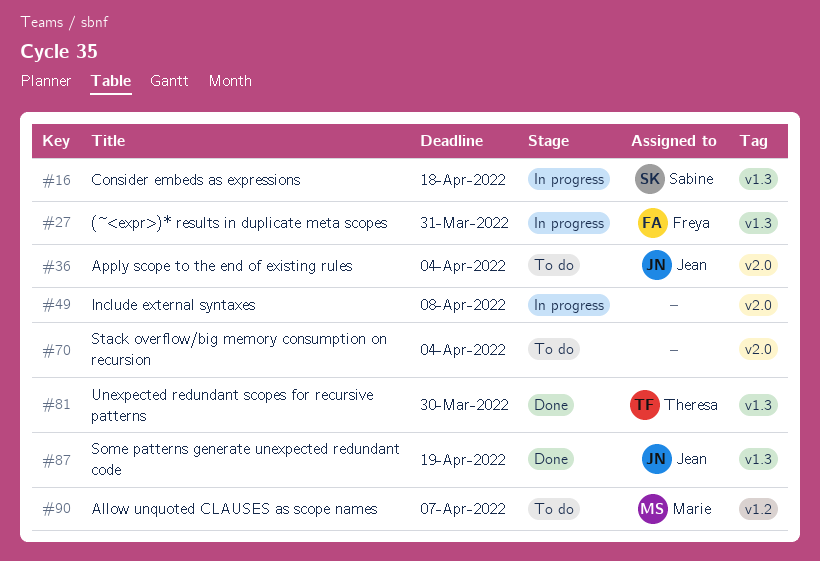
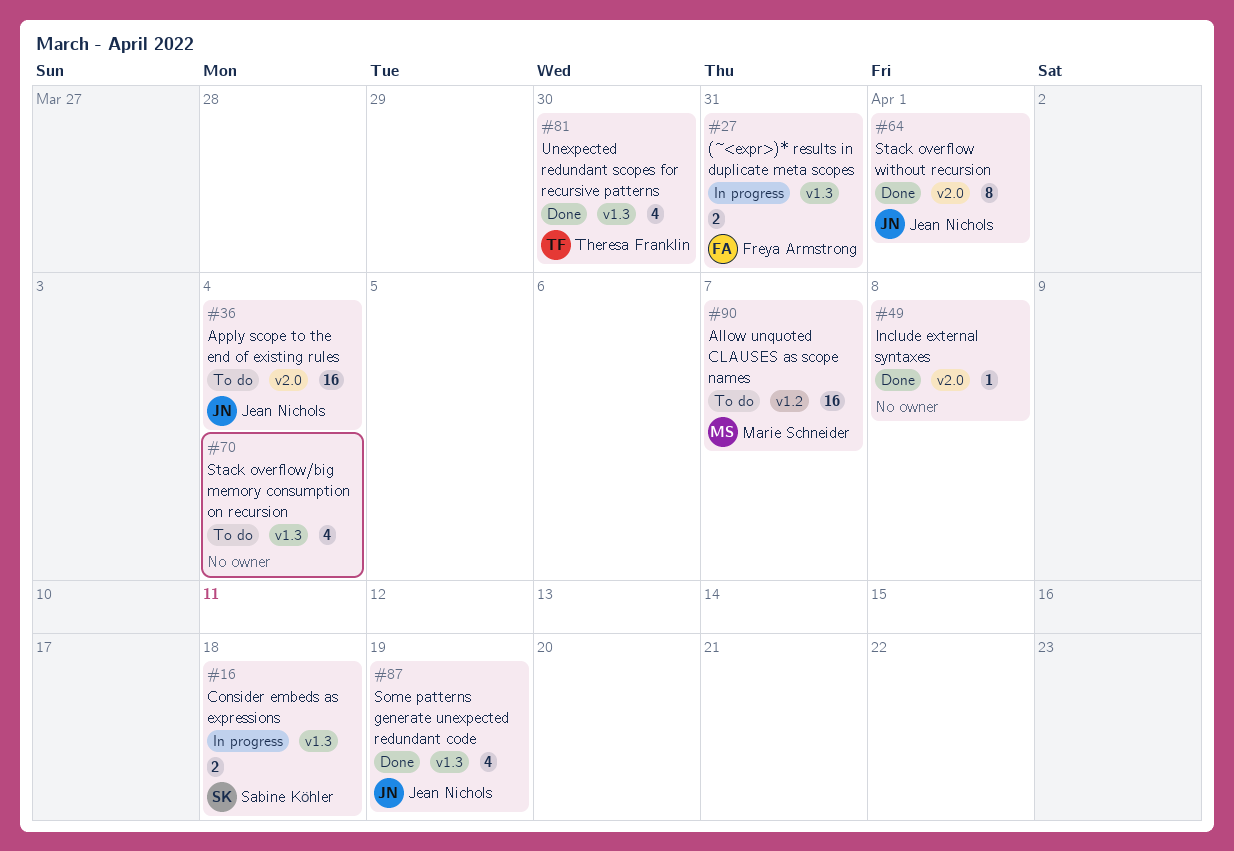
#49, status: In progress -> Done
#64: none -> present
#70, label: v2.0 -> v1.3

